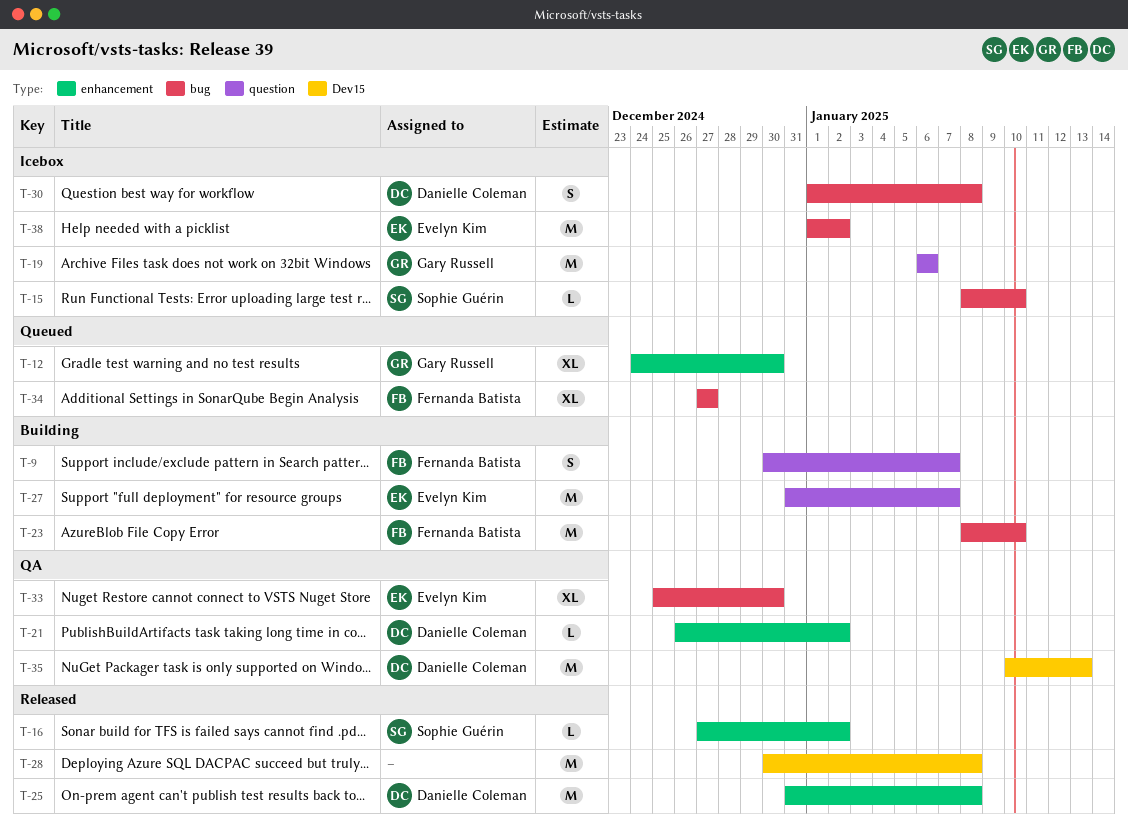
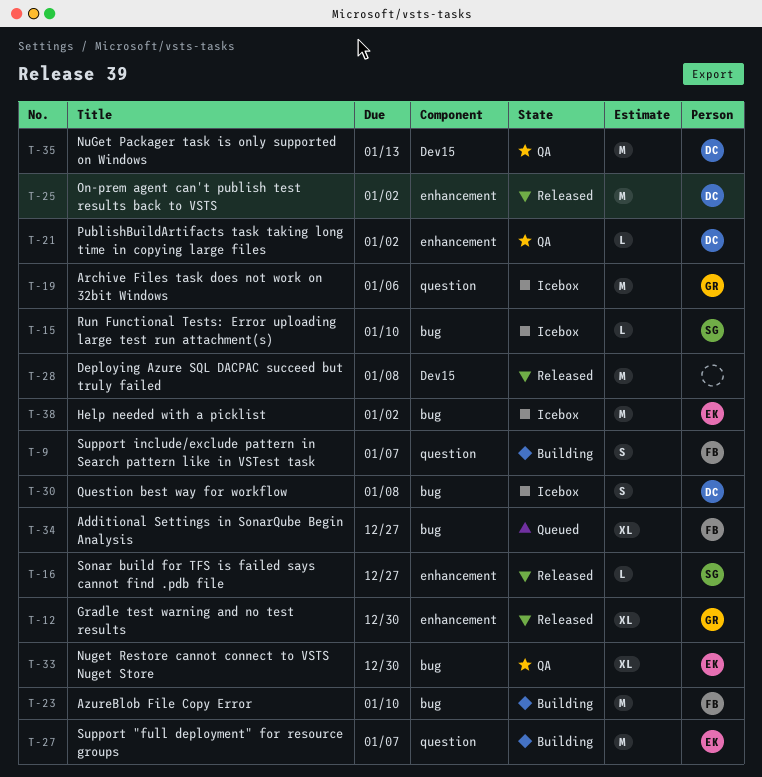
T-12, status: Queued -> Released
T-16, due: Jan 2 -> Dec 27
T-25, due: Jan 8 -> Jan 2

